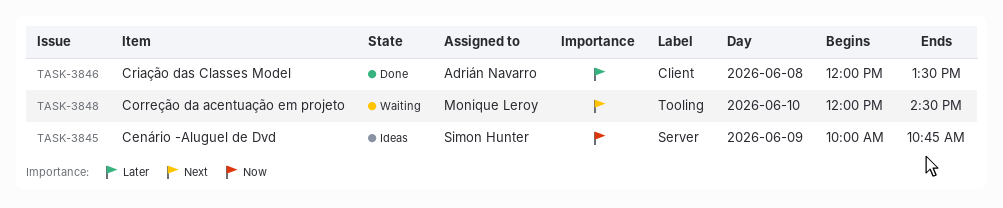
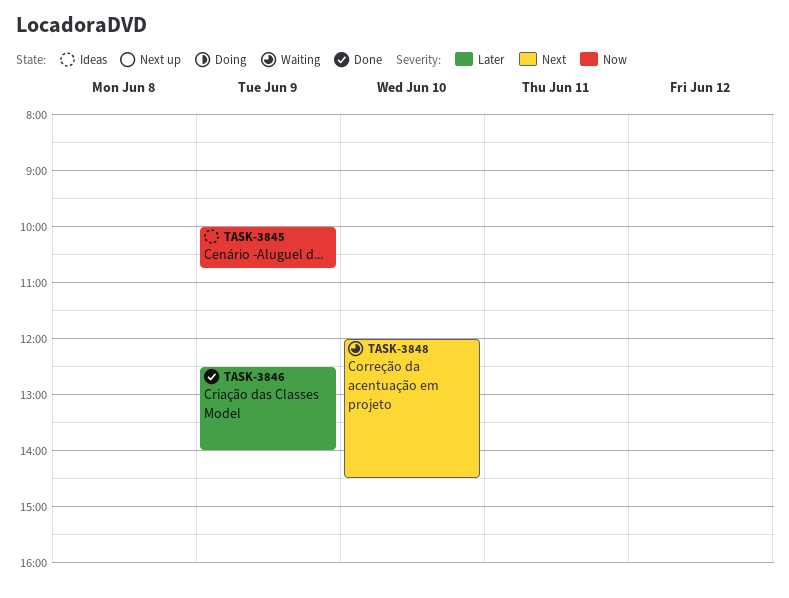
TASK-3846, day: Jun 8 -> Jun 9
TASK-3846, begins: 12:00 -> 12:30
TASK-3846, ends: 13:30 -> 14:00

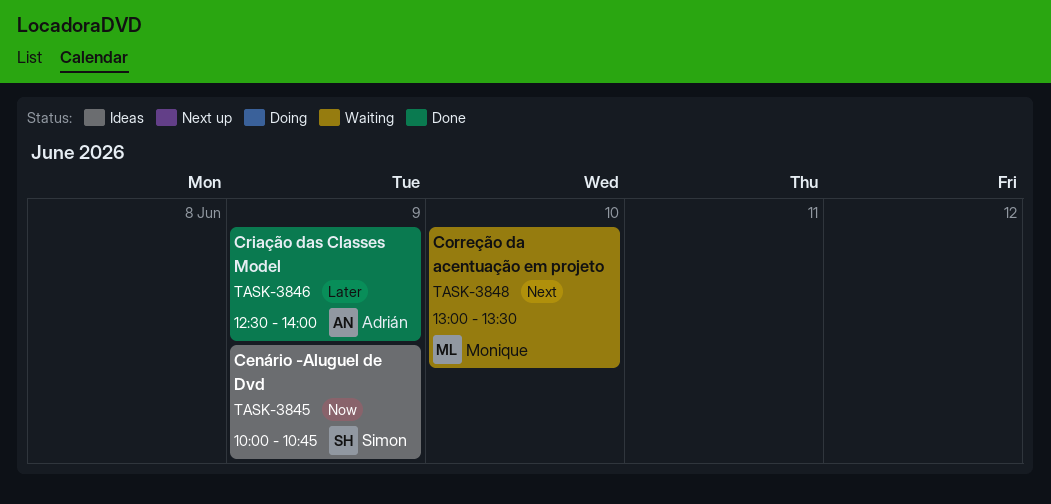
TASK-3848, begins: 12:00 -> 13:00
TASK-3848, ends: 14:30 -> 13:30

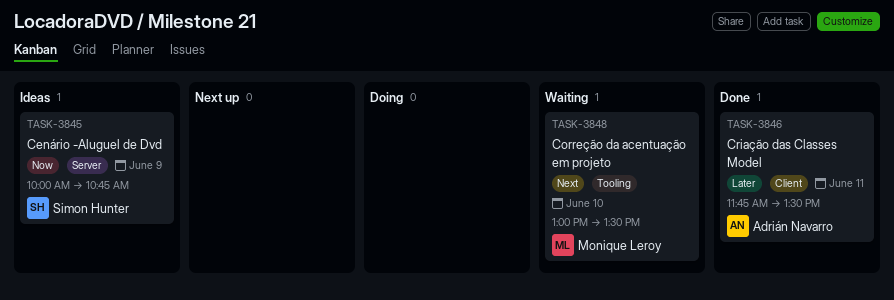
TASK-3846, day: Jun 9 -> Jun 11
TASK-3846, begins: 12:30 -> 11:45
TASK-3846, ends: 14:00 -> 13:30

